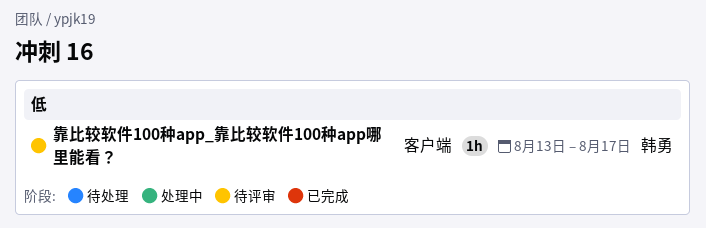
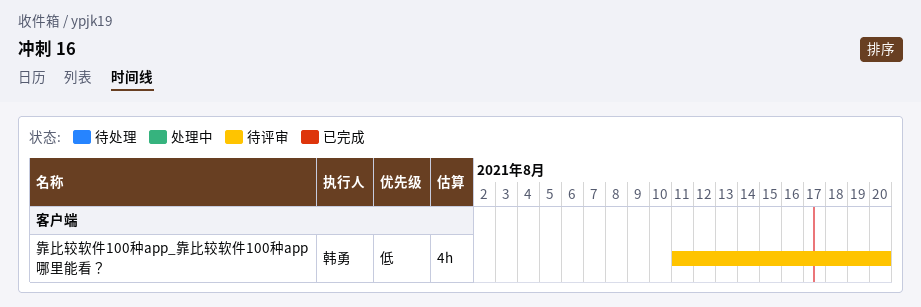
靠比较软件100种app_靠比较软件100种app哪里能看？, estimate: 1h -> 4h
靠比较软件100种app_靠比较软件100种app哪里能看？, start: Aug 13 -> Aug 11
靠比较软件100种app_靠比较软件100种app哪里能看？, due: Aug 17 -> Aug 20

